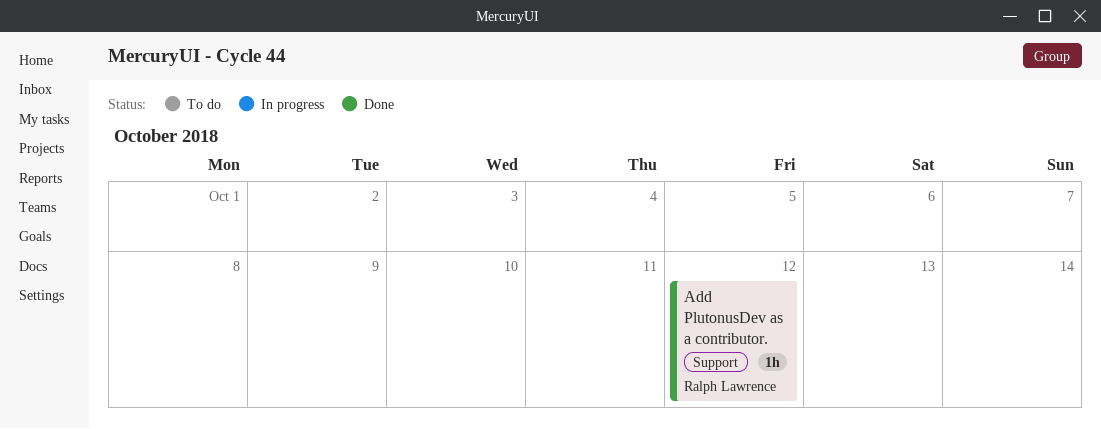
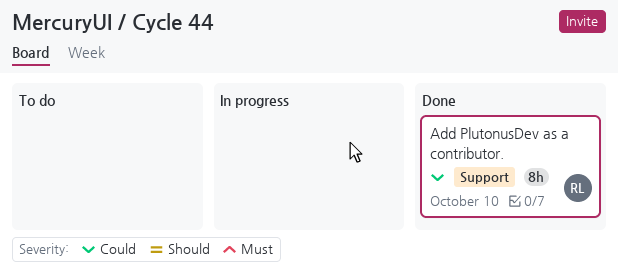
Add PlutonusDev as a contributor., estimate: 1h -> 8h
Add PlutonusDev as a contributor., due: Oct 12 -> Oct 10

